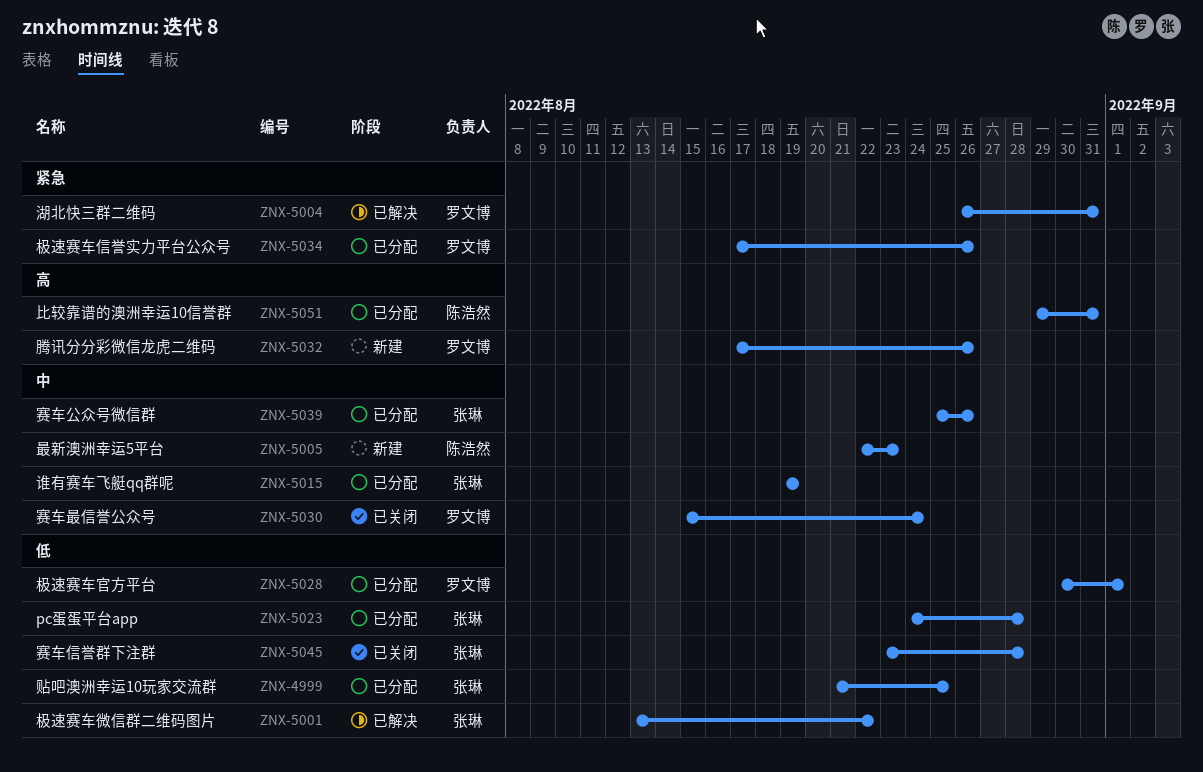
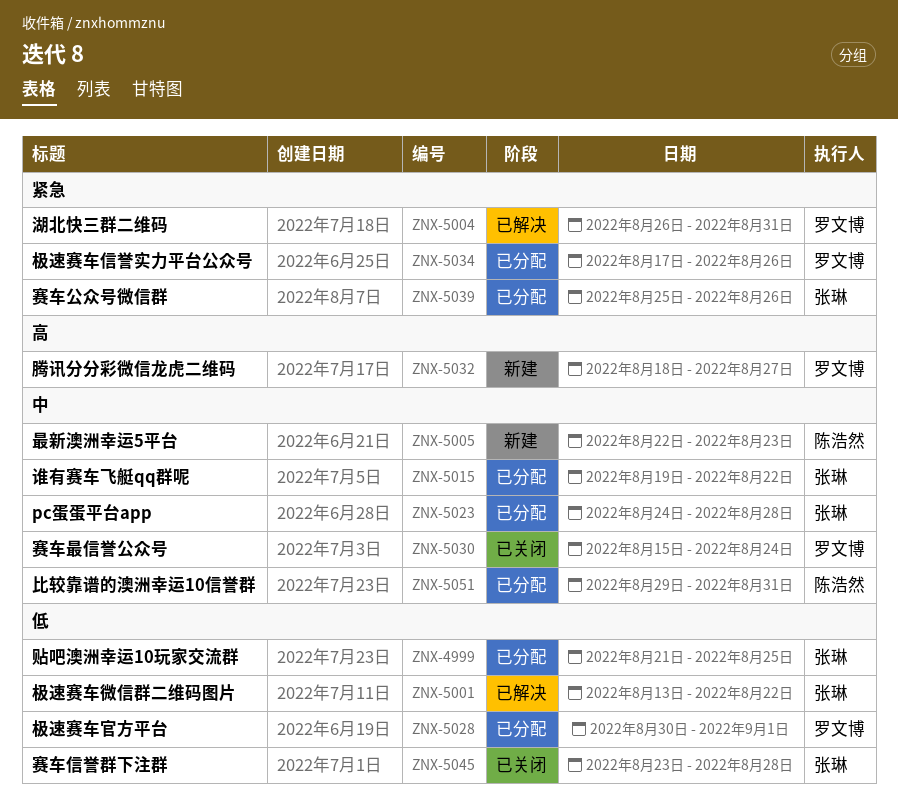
ZNX-5015, due: Aug 19 -> Aug 22
ZNX-5023, priority: 低 -> 中
ZNX-5032, start: Aug 17 -> Aug 18
ZNX-5032, due: Aug 26 -> Aug 27
ZNX-5039, priority: 中 -> 紧急
ZNX-5051, priority: 高 -> 中

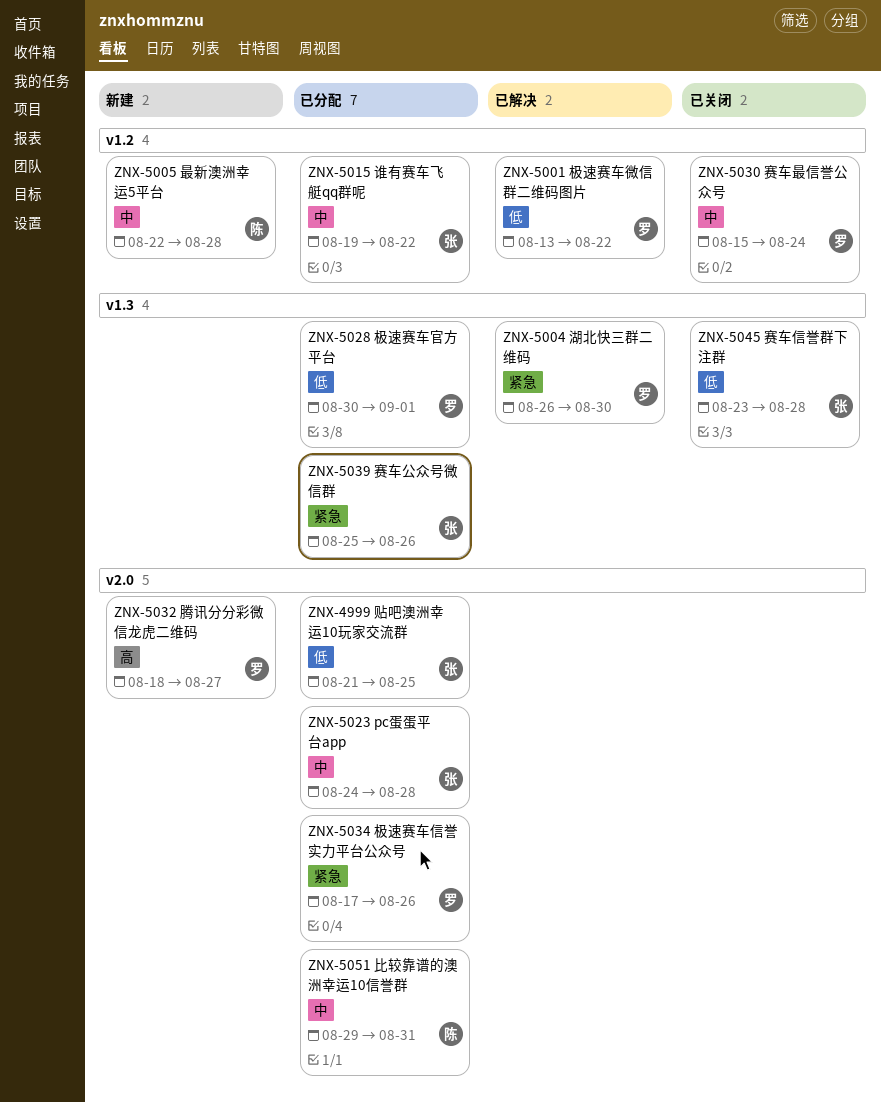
ZNX-5001, owner: 张琳 -> 罗文博
ZNX-5004, due: Aug 31 -> Aug 30
ZNX-5005, due: Aug 23 -> Aug 28

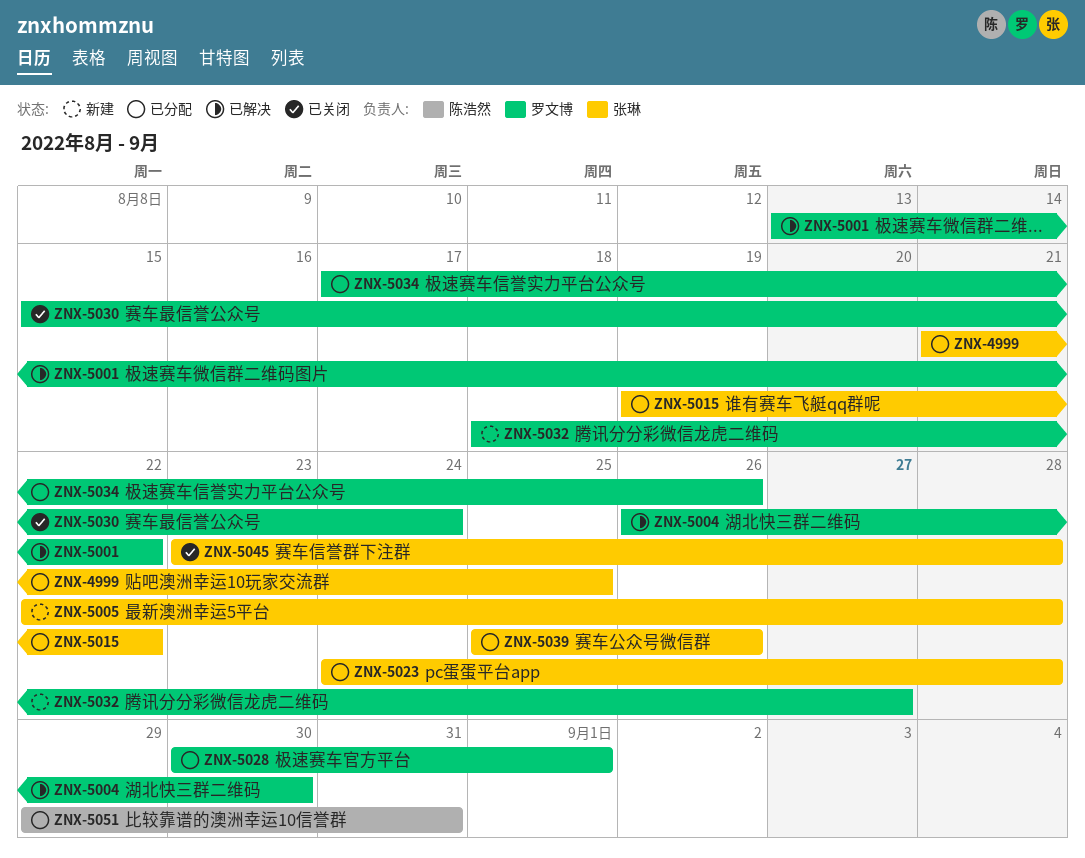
ZNX-5005, owner: 陈浩然 -> 张琳

